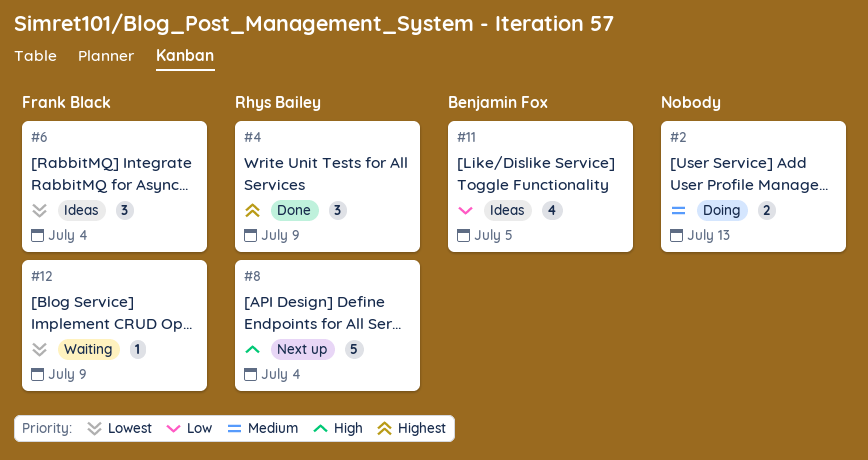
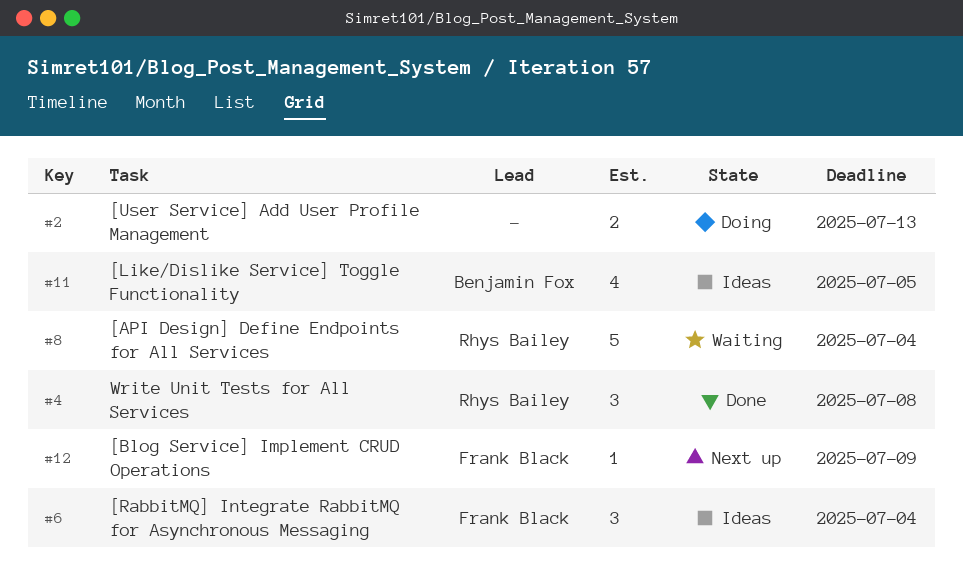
#4, due: Jul 9 -> Jul 8
#8, status: Next up -> Waiting
#12, status: Waiting -> Next up

